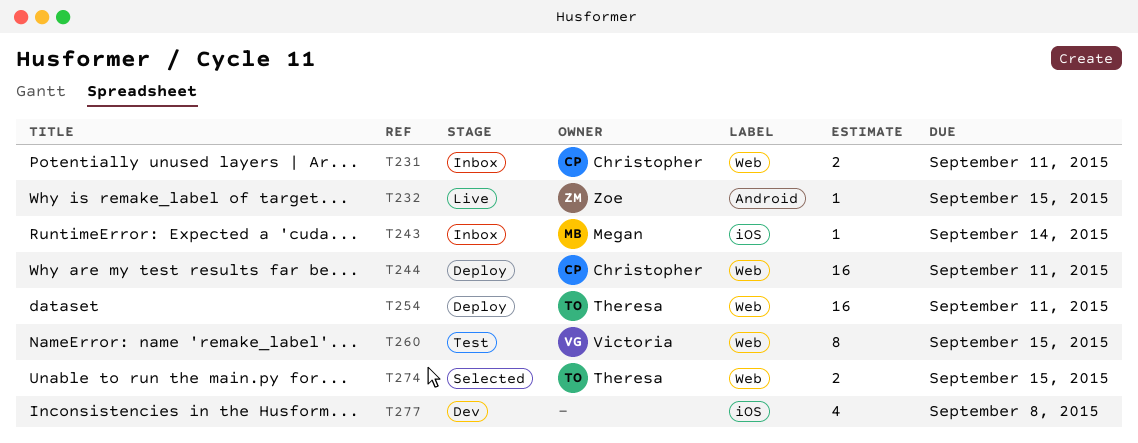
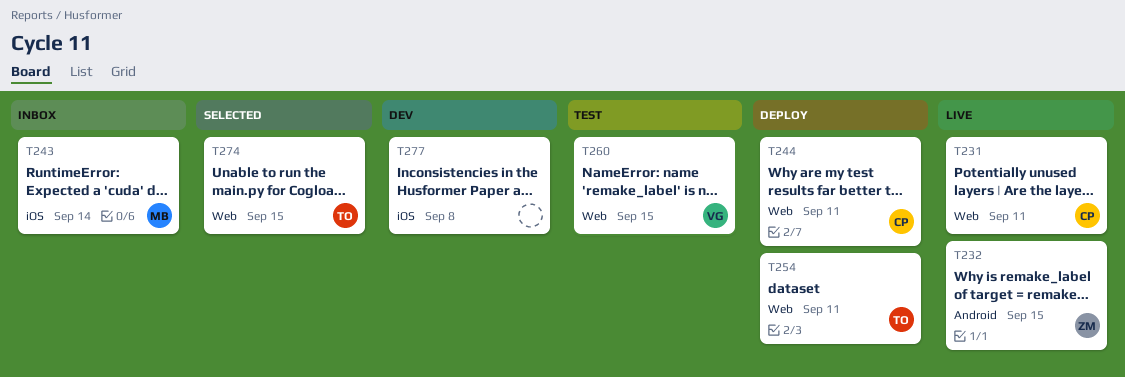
T231, status: Inbox -> Live

